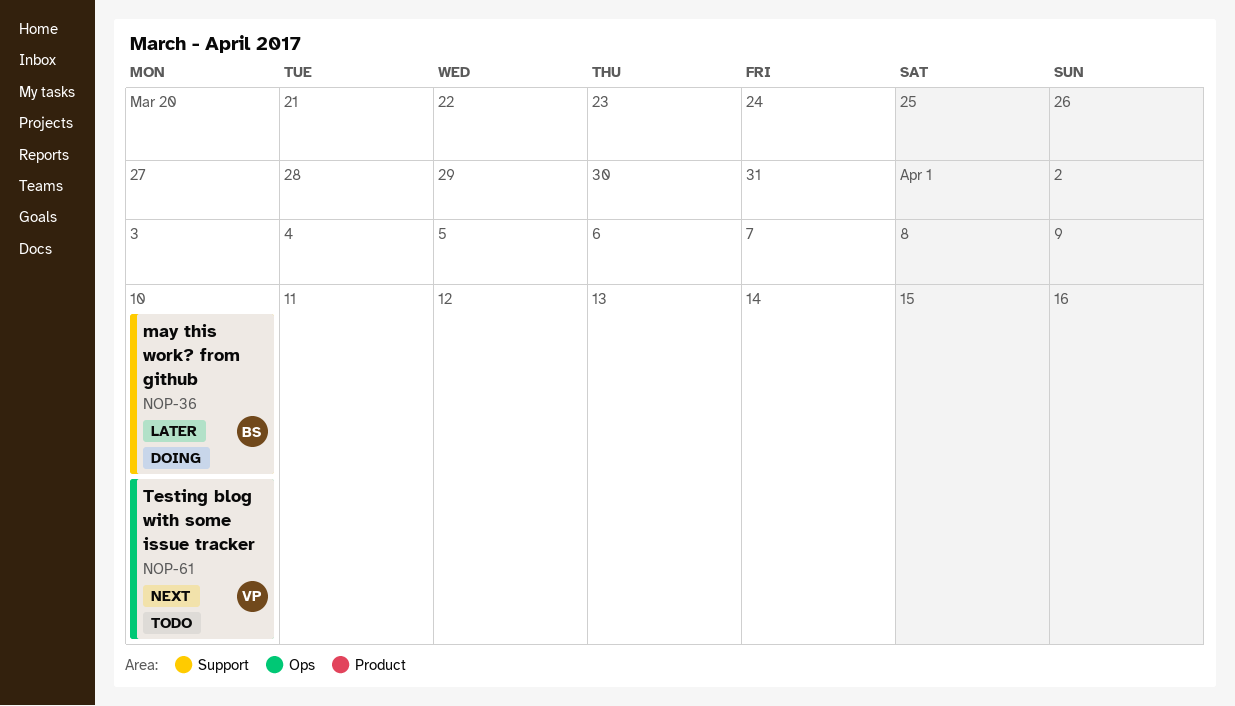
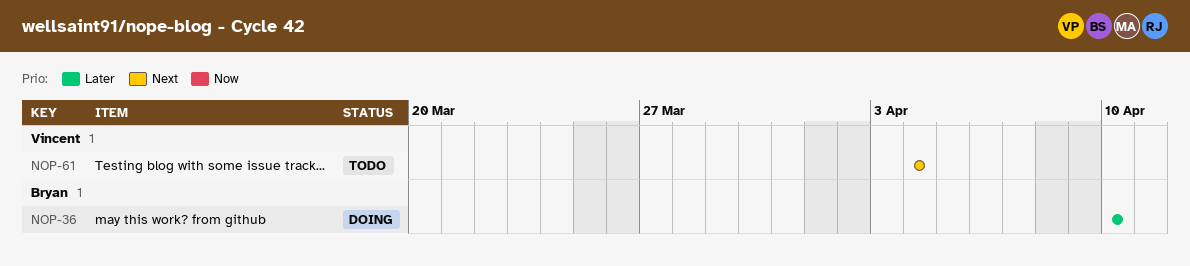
NOP-61, due: Apr 10 -> Apr 4

